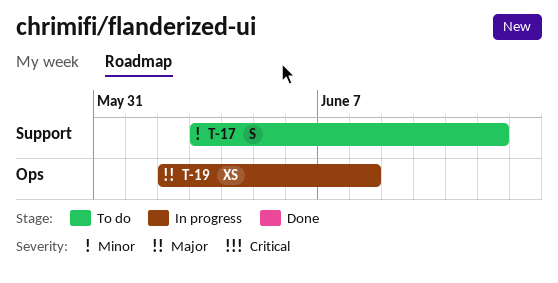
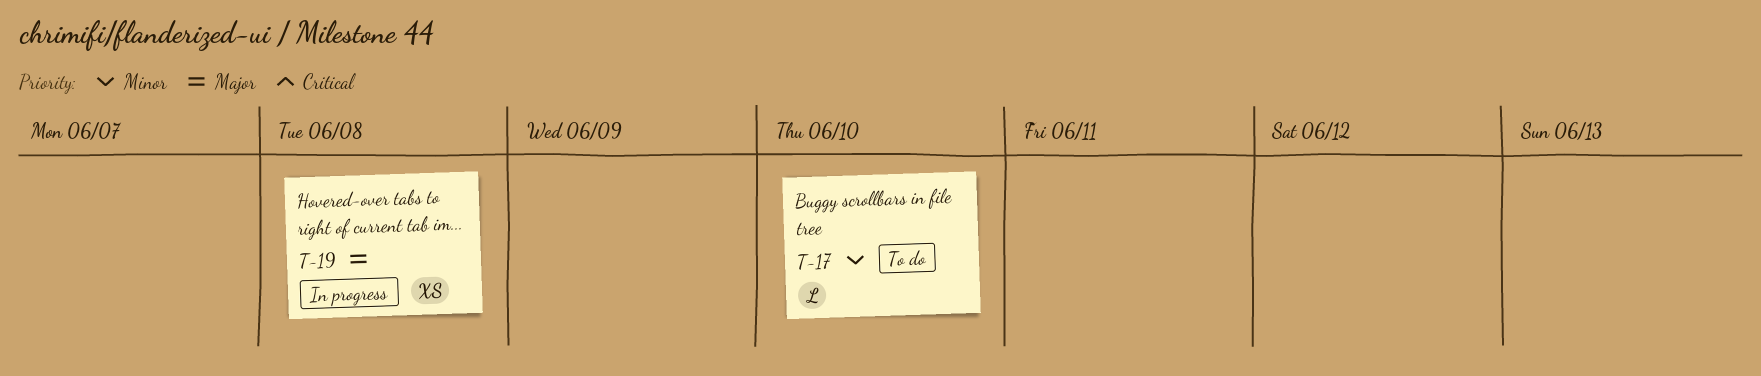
T-17, estimate: S -> L
T-17, due: Jun 12 -> Jun 10

